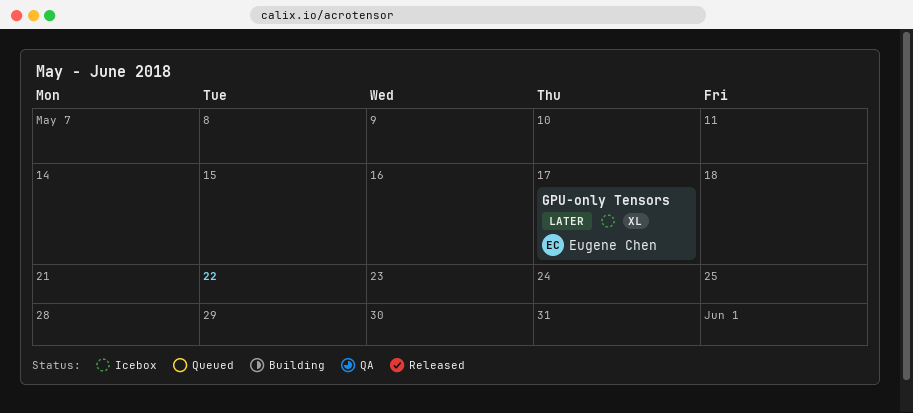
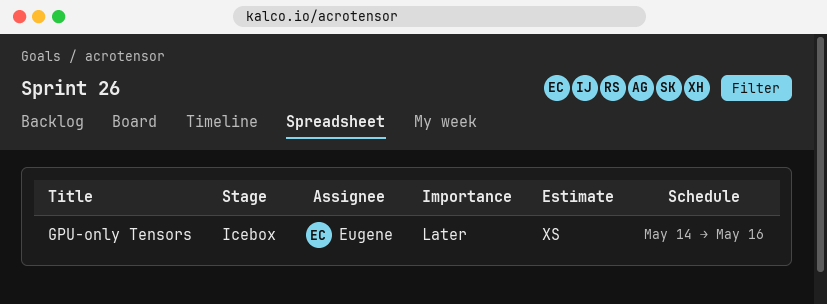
GPU-only Tensors, estimate: XL -> XS
GPU-only Tensors, due: May 17 -> May 16

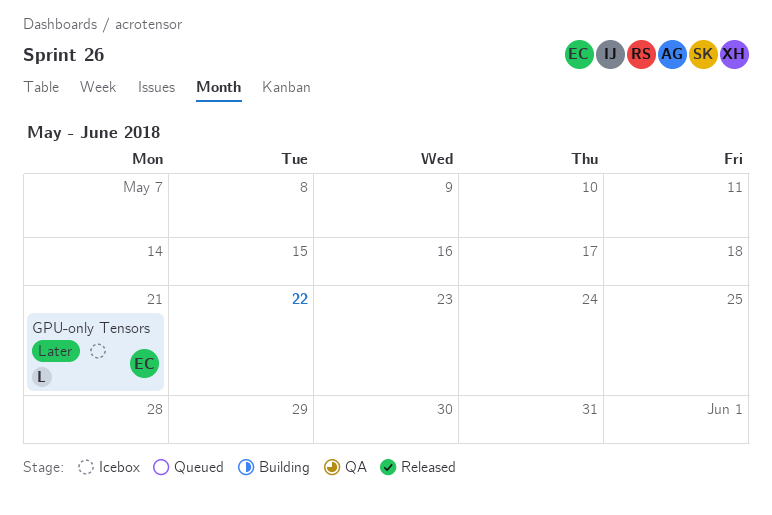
GPU-only Tensors, estimate: XS -> L
GPU-only Tensors, due: May 16 -> May 21

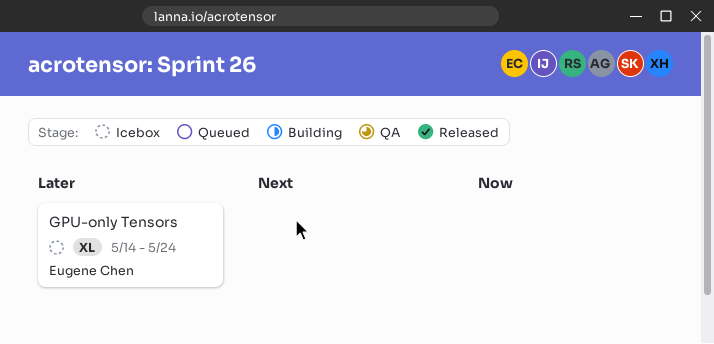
GPU-only Tensors, estimate: L -> XL
GPU-only Tensors, due: May 21 -> May 24

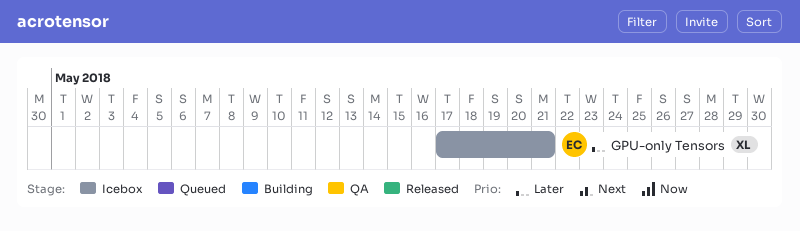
GPU-only Tensors, start: May 14 -> May 17
GPU-only Tensors, due: May 24 -> May 21

